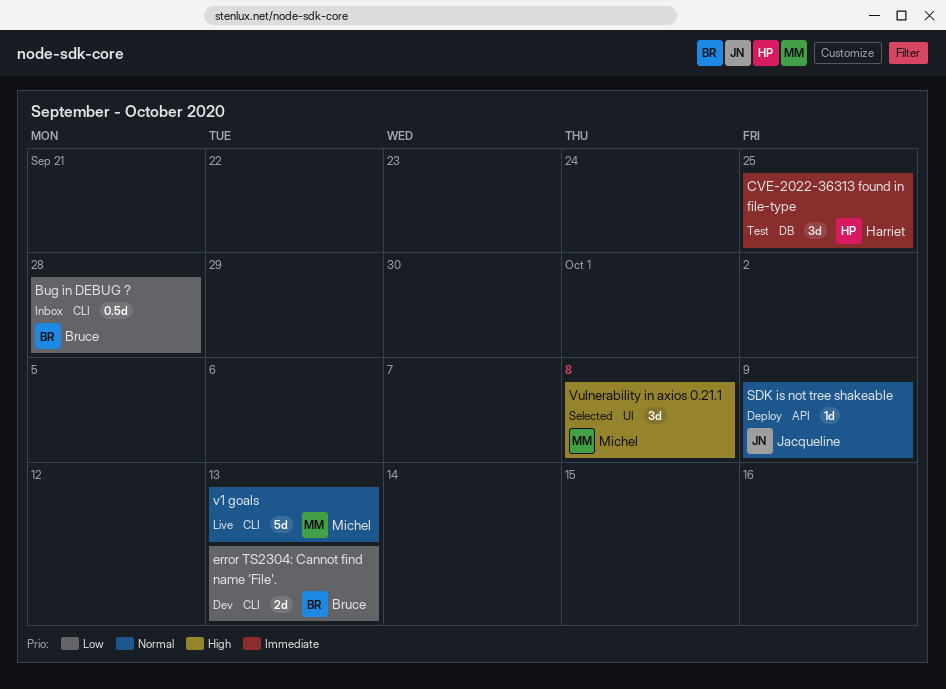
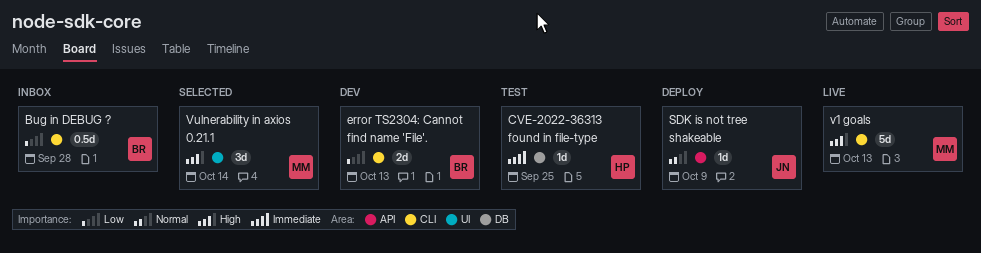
CVE-2022-36313 found in file-type, estimate: 3d -> 1d
v1 goals, priority: Normal -> High
Vulnerability in axios 0.21.1, due: Oct 8 -> Oct 14

